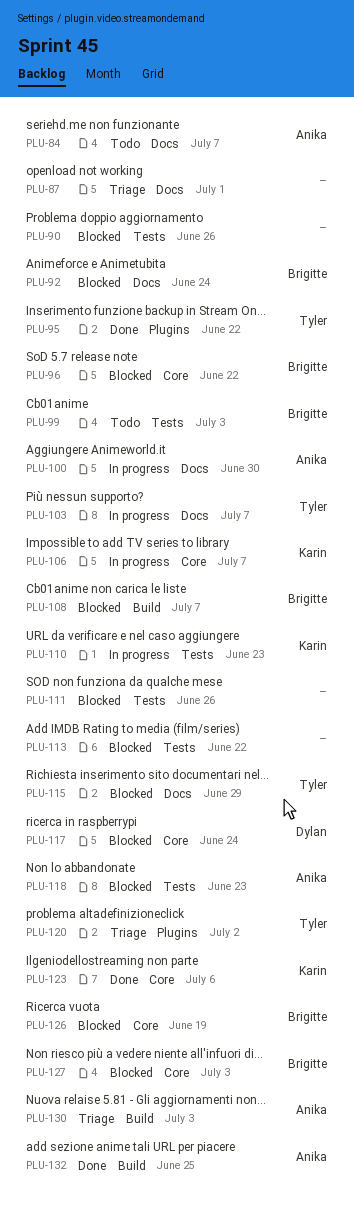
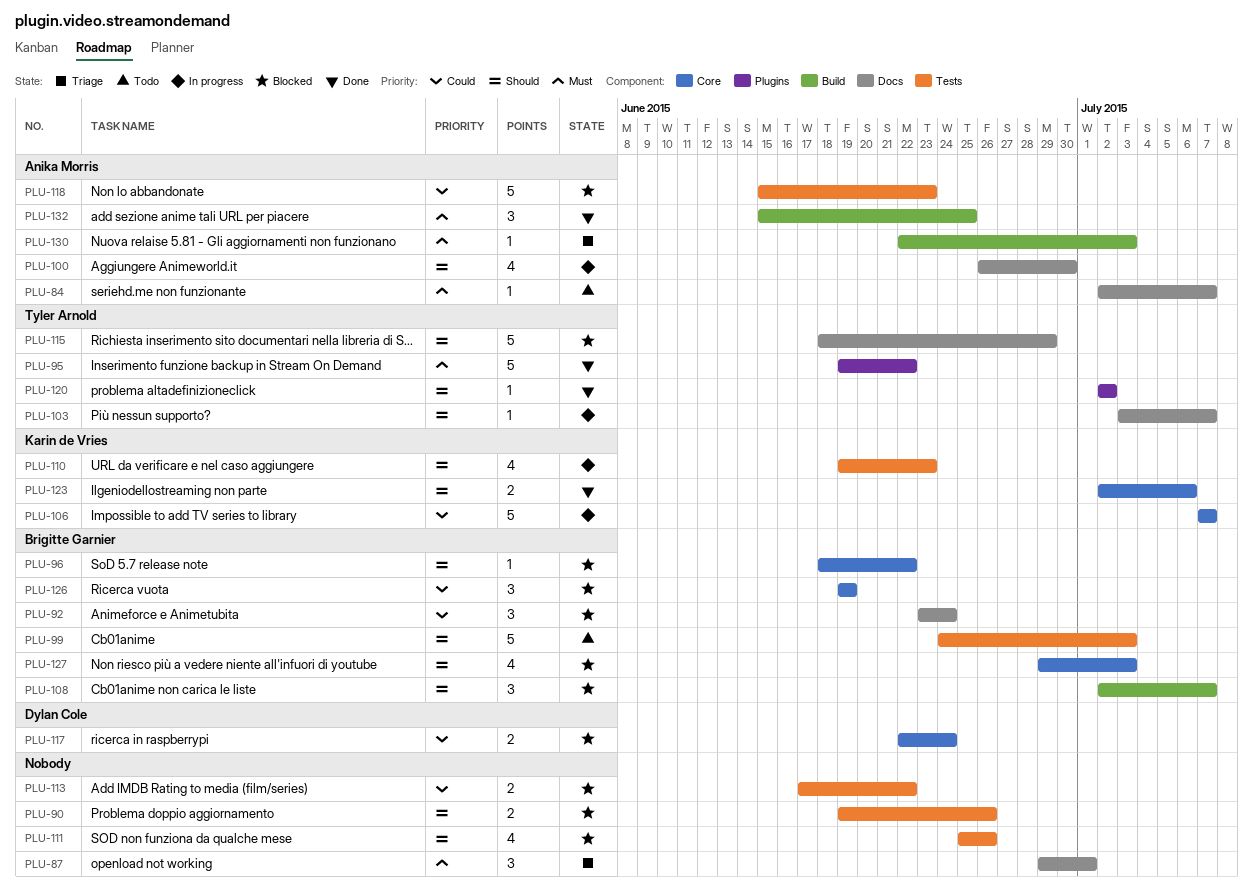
PLU-120, status: Triage -> Done

